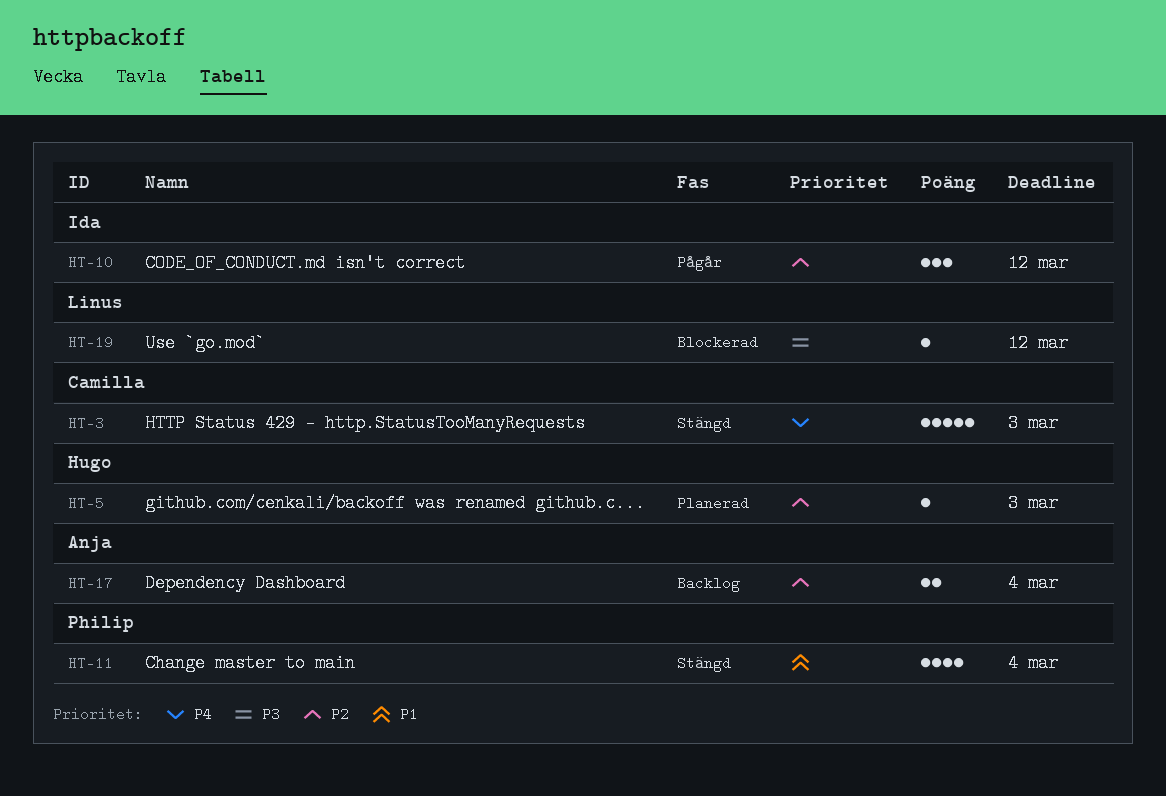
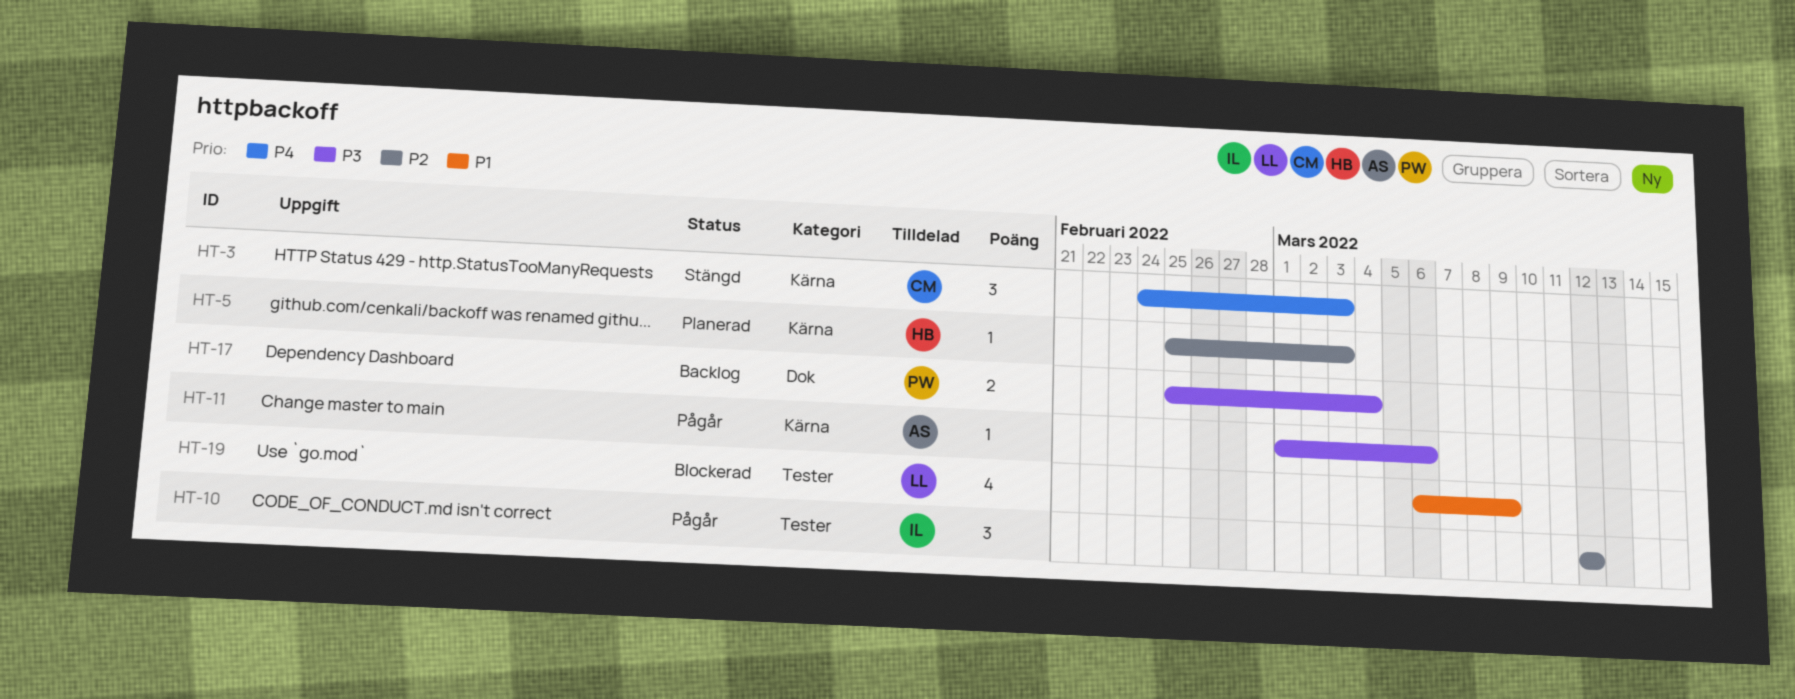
HT-3, estimate: 5 -> 3
HT-11, status: Stängd -> Pågår
HT-11, owner: Philip -> Anja
HT-11, priority: P1 -> P3
HT-11, estimate: 4 -> 1
HT-11, due: Mar 4 -> Mar 6
HT-17, owner: Anja -> Philip
HT-17, priority: P2 -> P3
HT-19, priority: P3 -> P1
HT-19, estimate: 1 -> 4
HT-19, due: Mar 12 -> Mar 9

